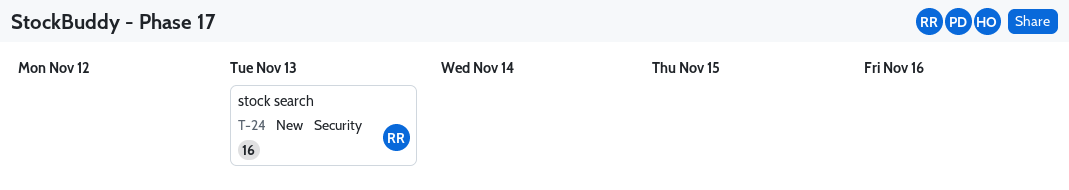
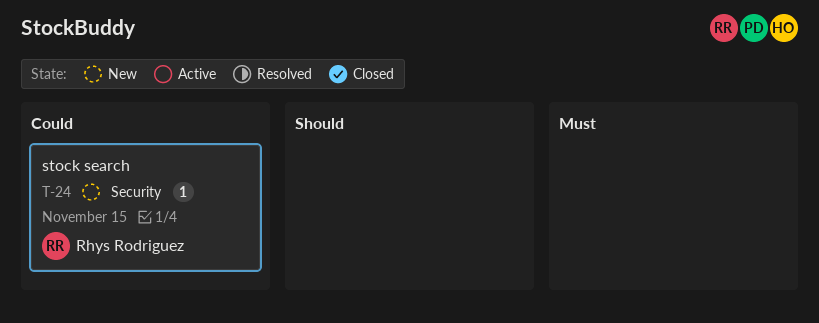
T-24, estimate: 16 -> 1
T-24, due: Nov 13 -> Nov 15

